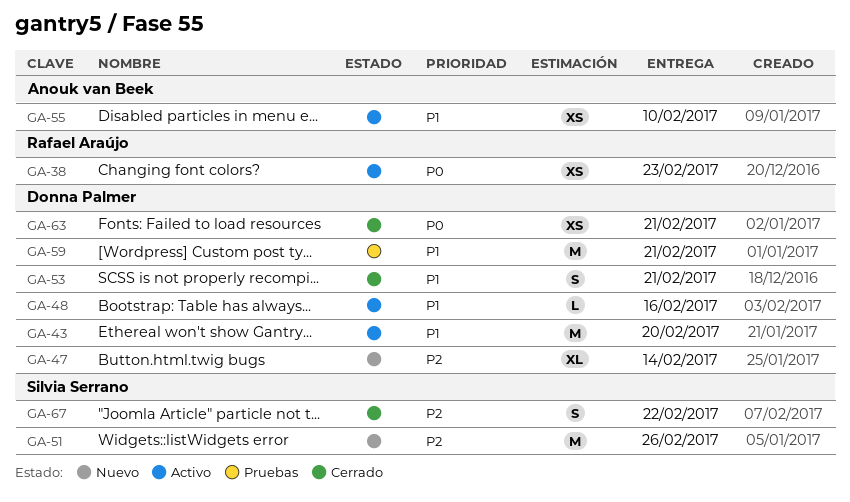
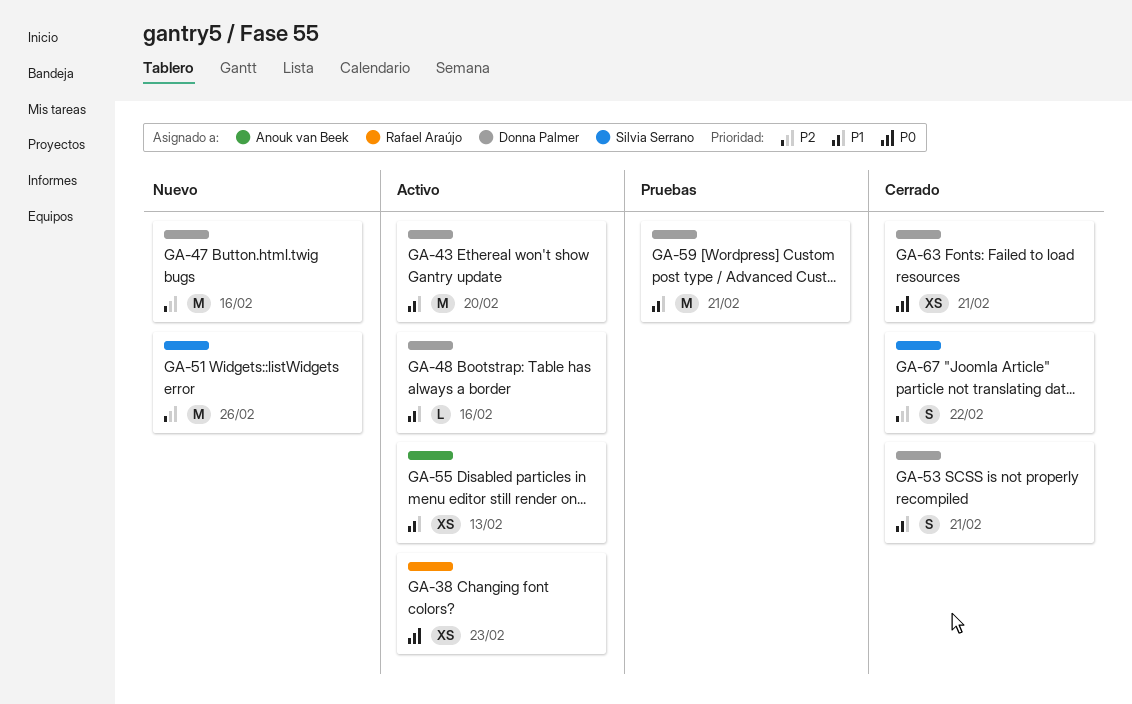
GA-47, estimate: XL -> M
GA-47, due: Feb 14 -> Feb 16
GA-55, due: Feb 10 -> Feb 13

